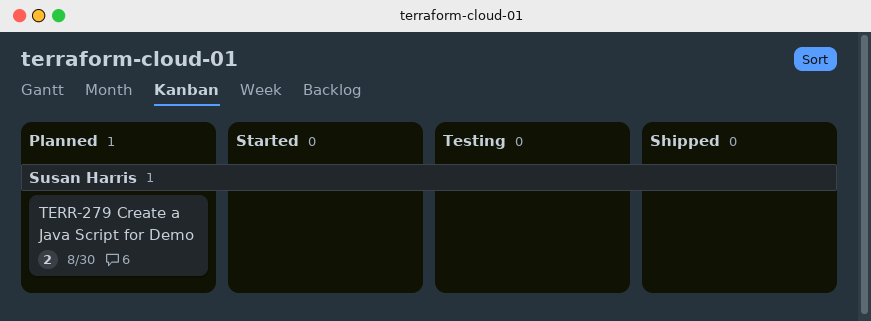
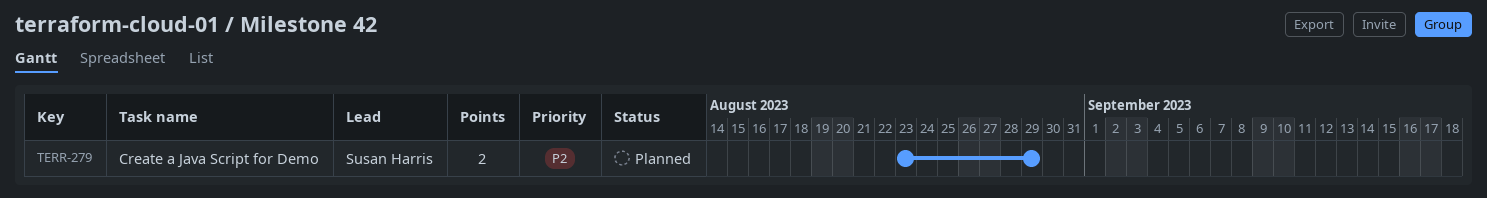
TERR-279, due: Aug 30 -> Aug 29

